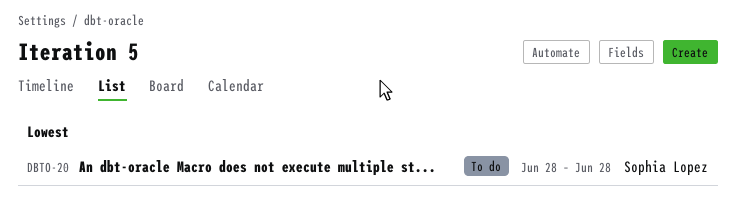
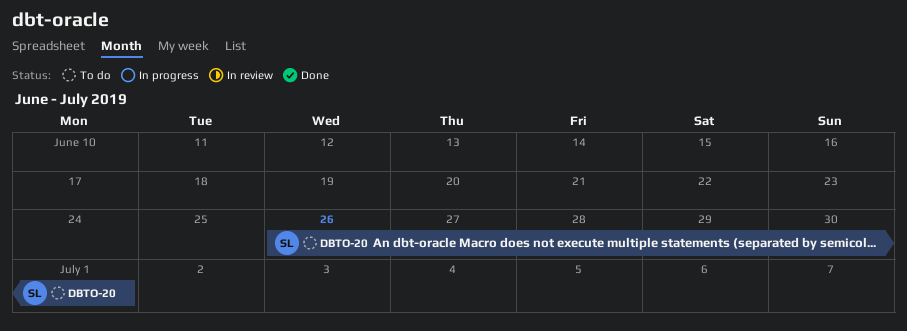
DBTO-20, start: Jun 28 -> Jun 26
DBTO-20, due: Jun 28 -> Jul 1

